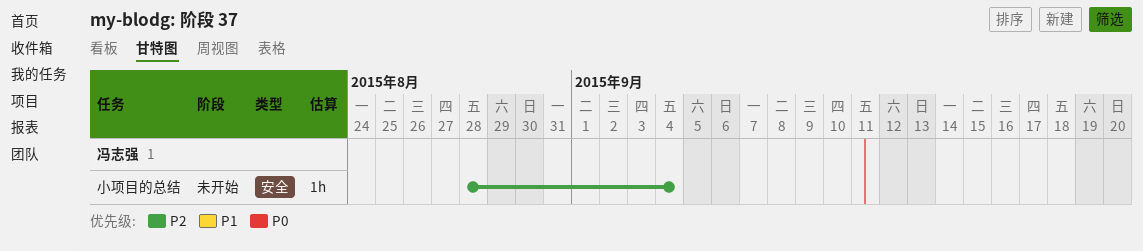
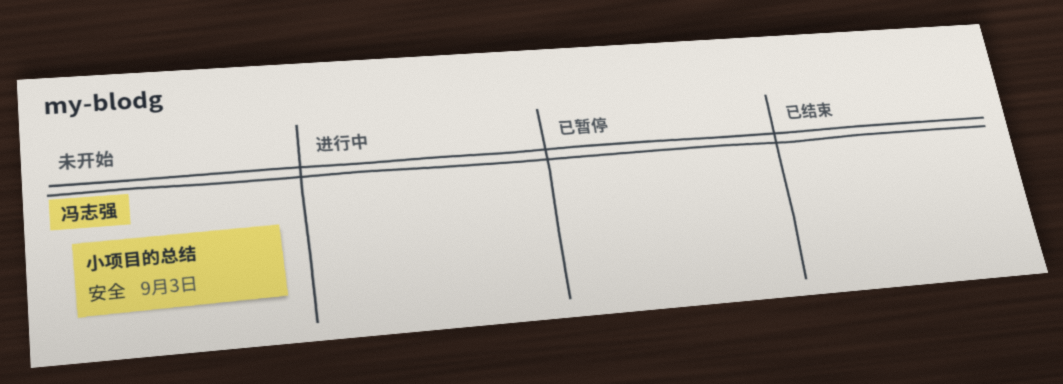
小项目的总结, due: Sep 4 -> Sep 3

